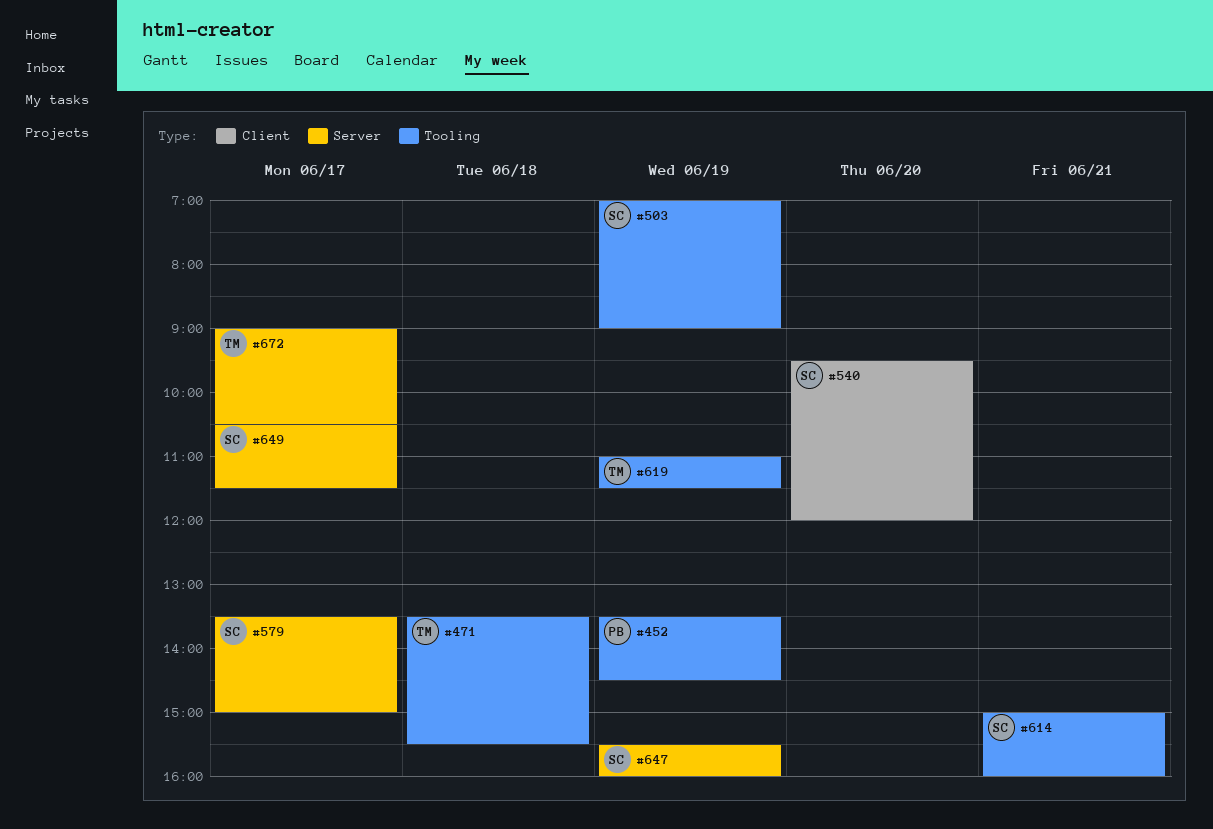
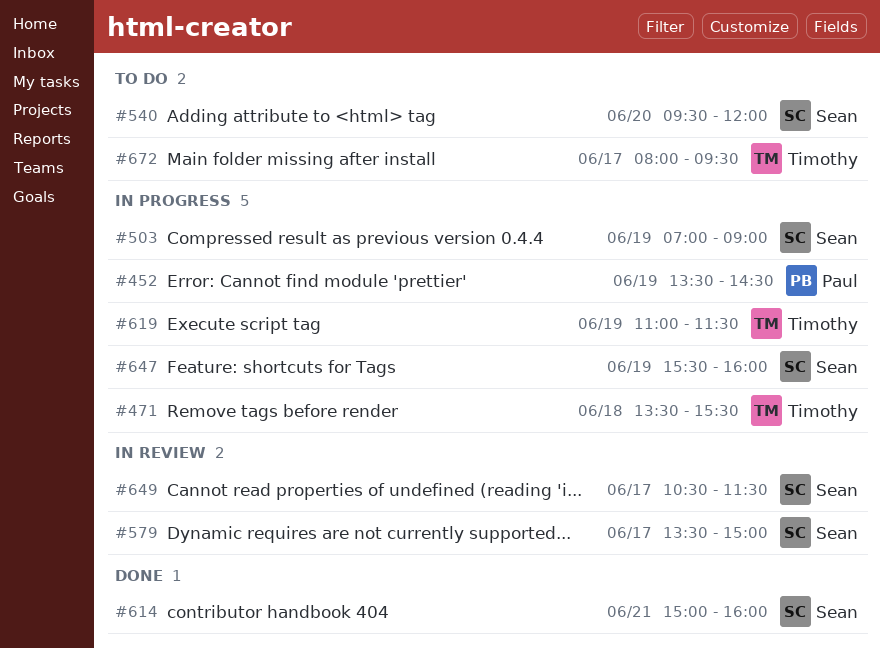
#672, begins: 09:00 -> 08:00
#672, ends: 10:30 -> 09:30

